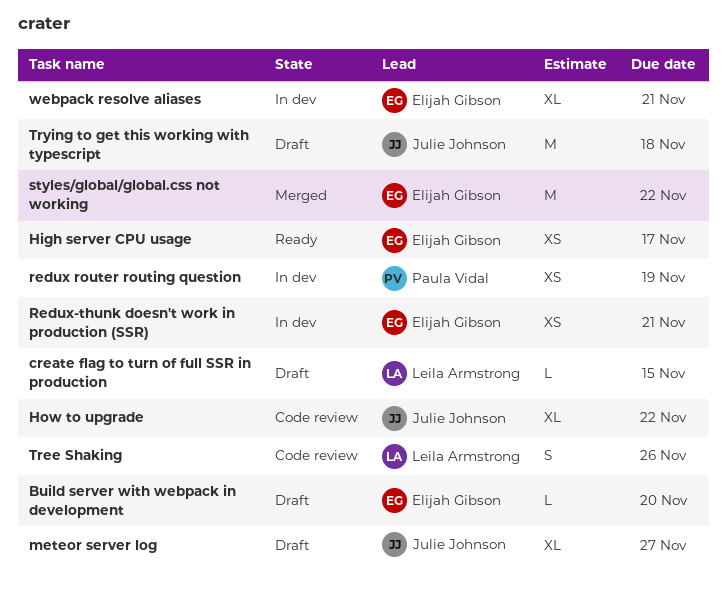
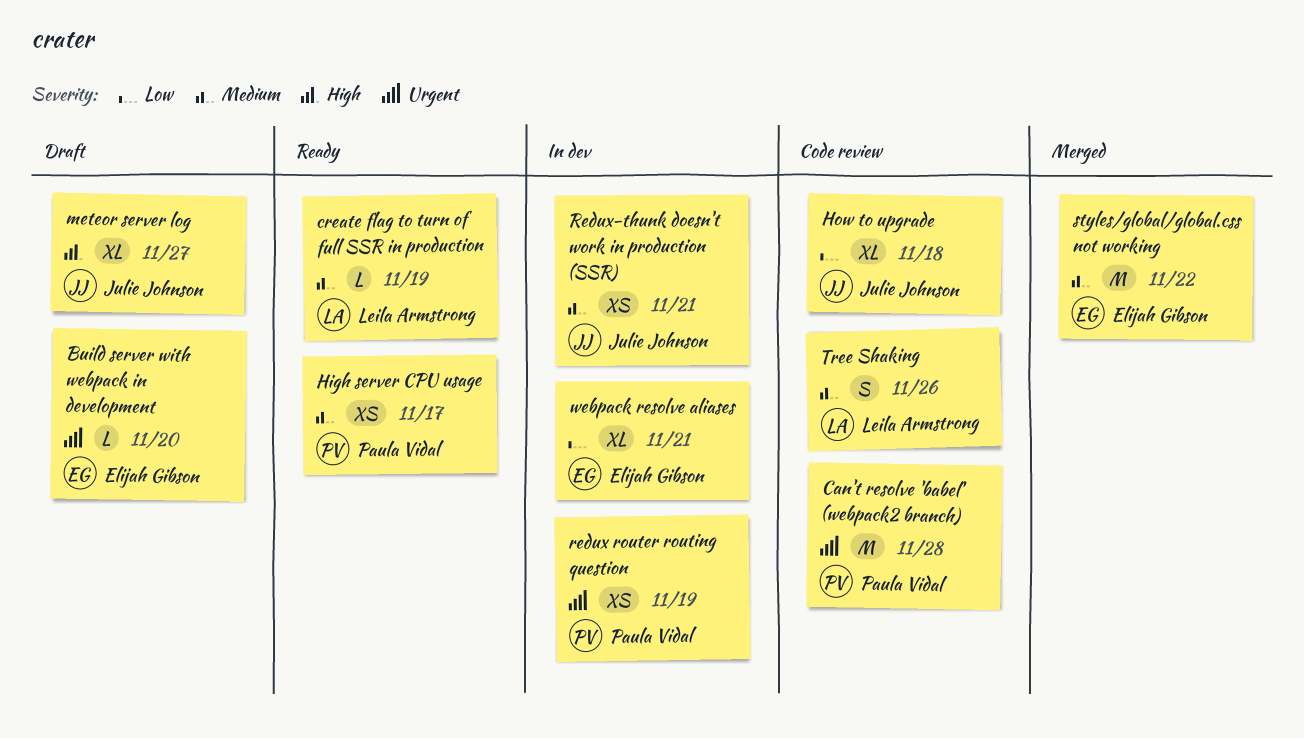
Can't resolve 'babel' (webpack2 branch): none -> present
create flag to turn of full SSR in production, status: Draft -> Ready
create flag to turn of full SSR in production, due: Nov 15 -> Nov 19
High server CPU usage, owner: Elijah Gibson -> Paula Vidal
How to upgrade, due: Nov 22 -> Nov 18
Redux-thunk doesn't work in production (SSR), owner: Elijah Gibson -> Julie Johnson
Trying to get this working with typescript: present -> none

